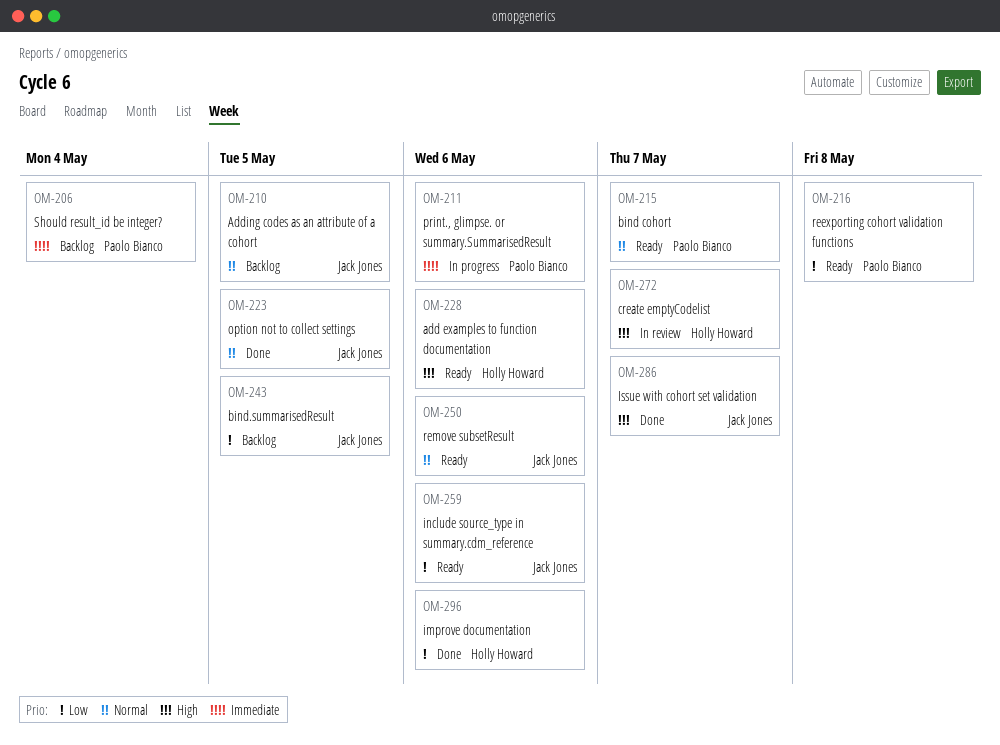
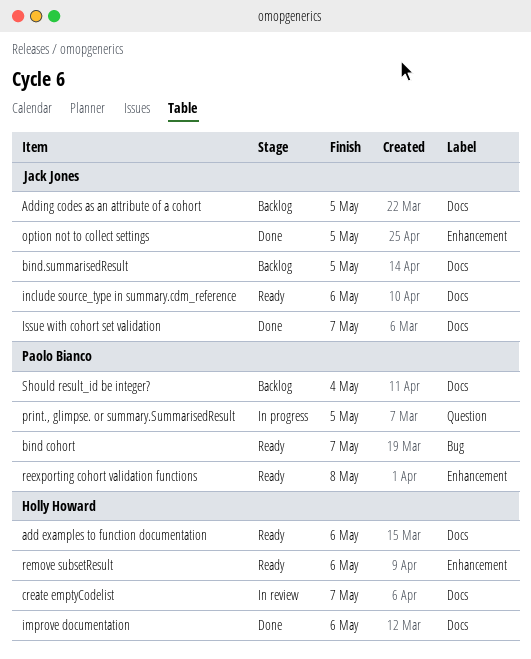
print., glimpse. or summary.SummarisedResult, due: May 6 -> May 5
remove subsetResult, owner: Jack Jones -> Holly Howard

